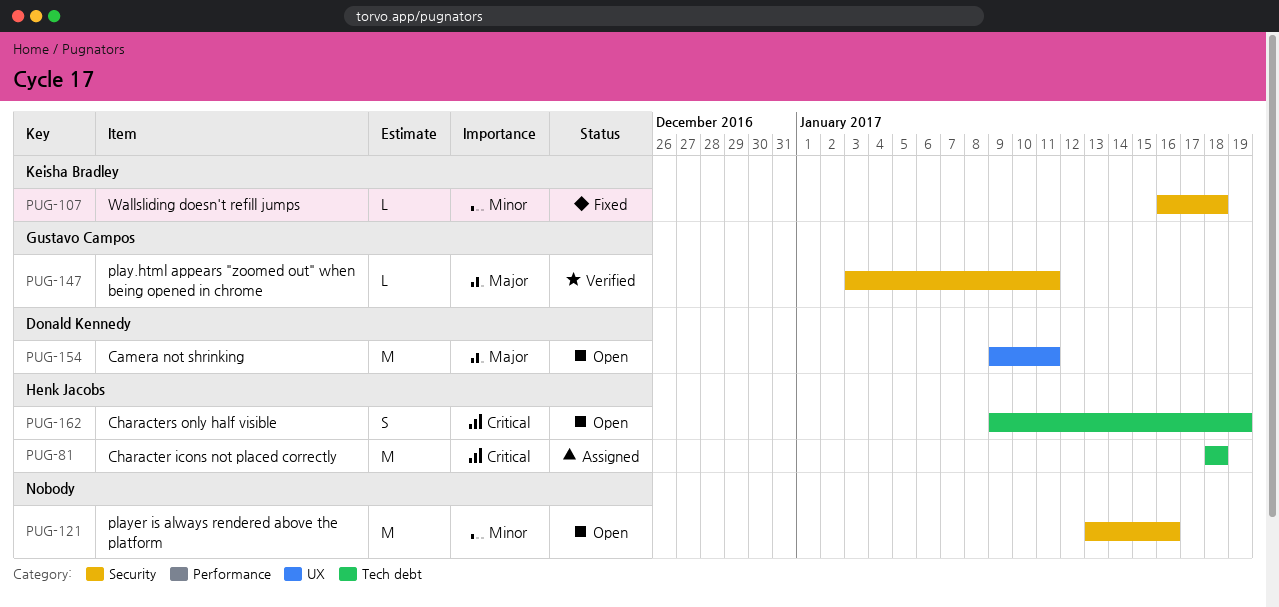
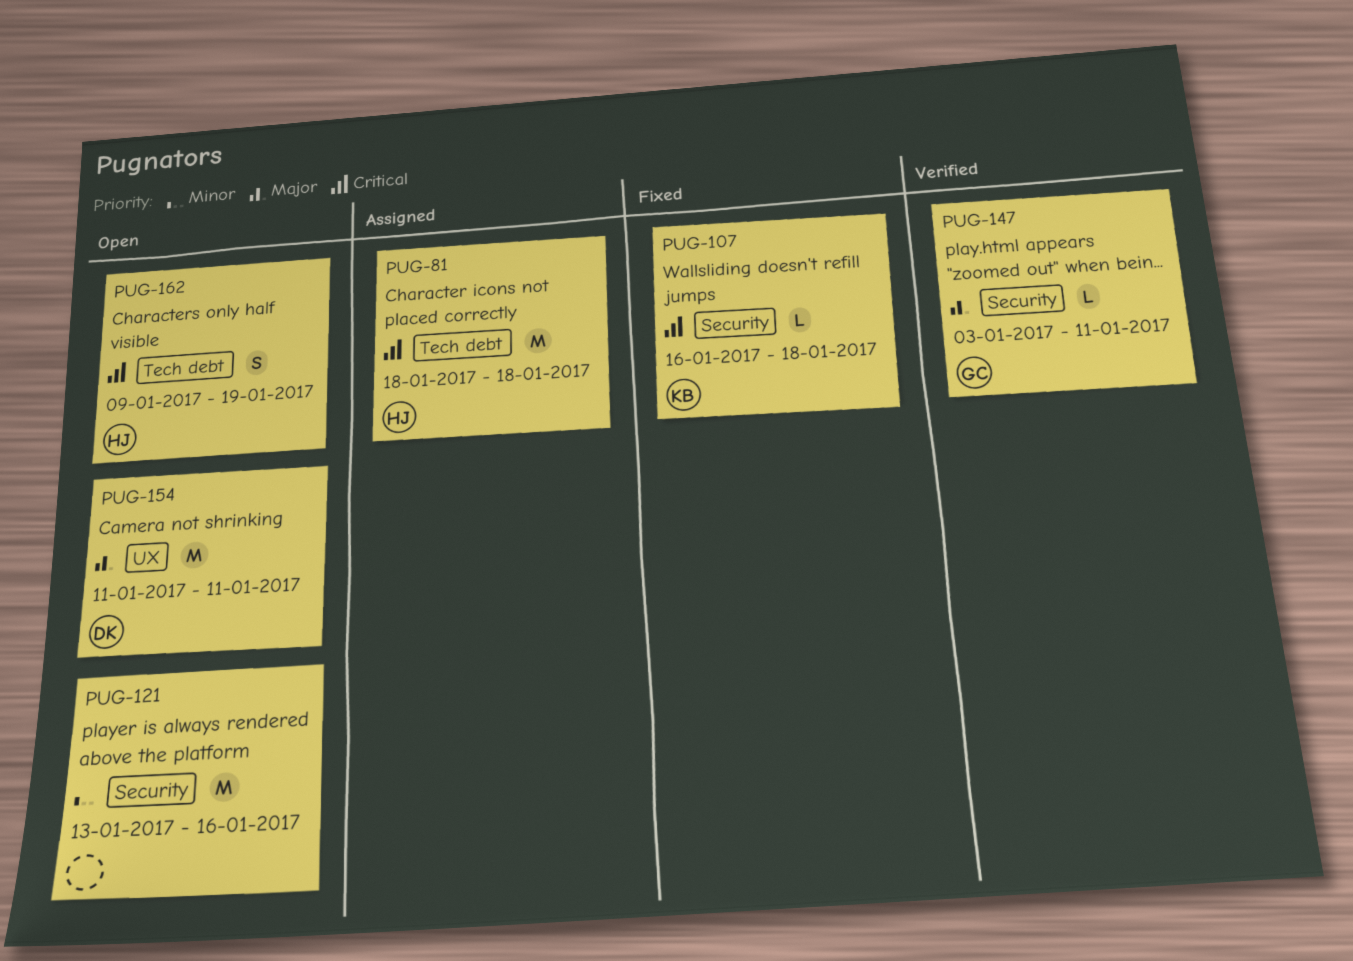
PUG-107, priority: Minor -> Critical
PUG-154, start: Jan 9 -> Jan 11

